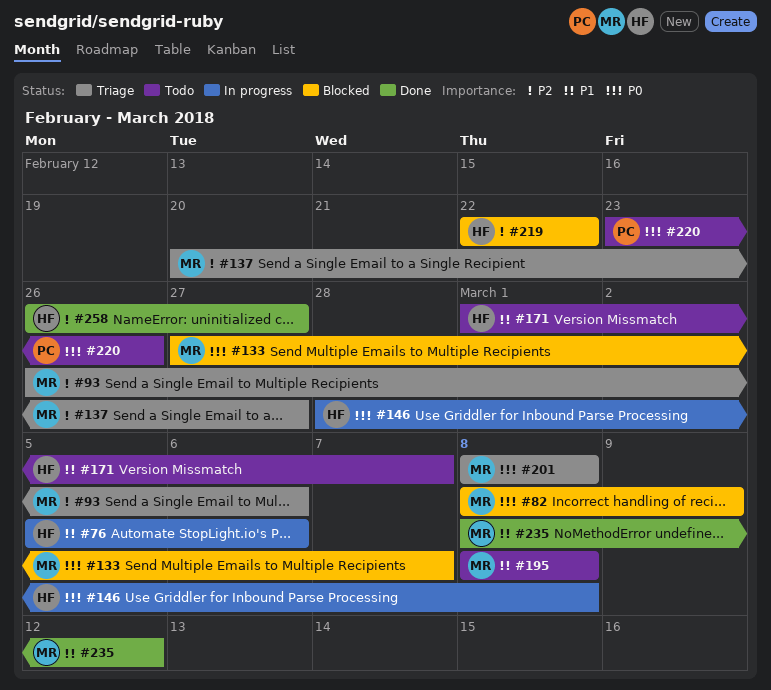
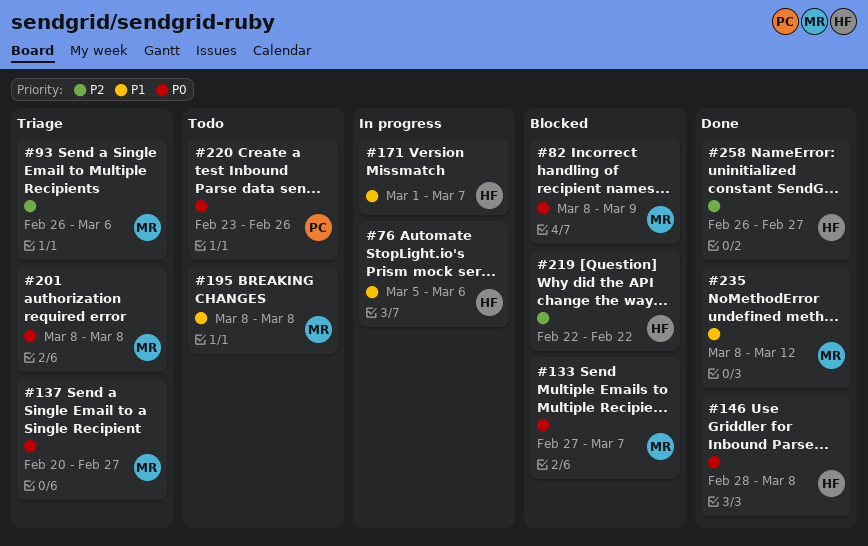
#137, priority: P2 -> P0
#146, status: In progress -> Done
#171, status: Todo -> In progress

